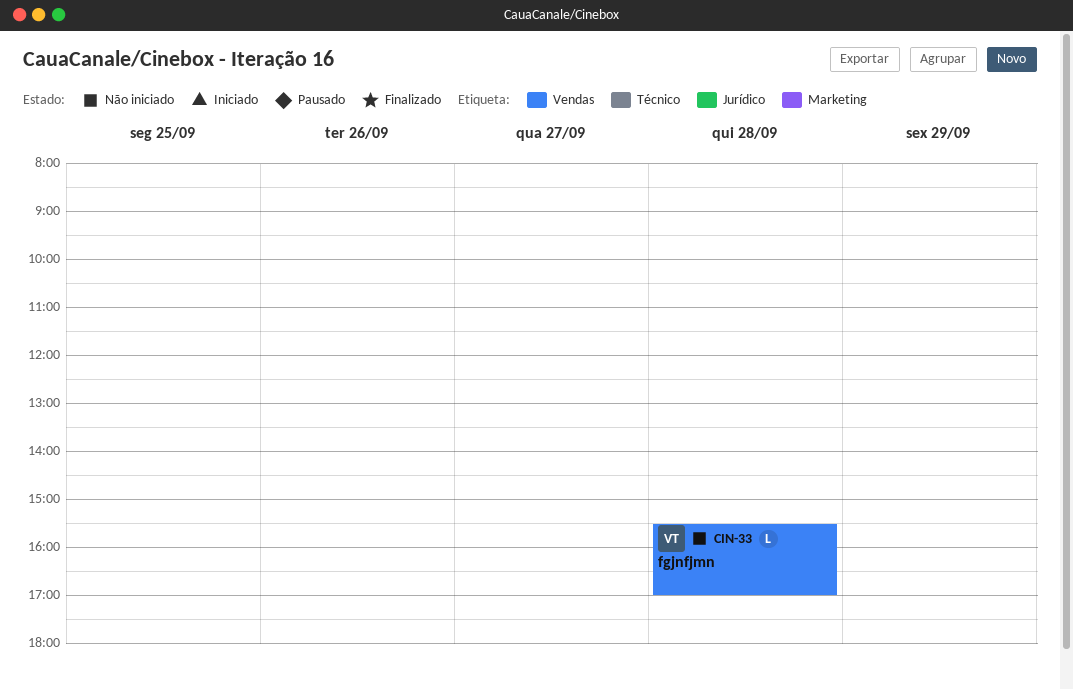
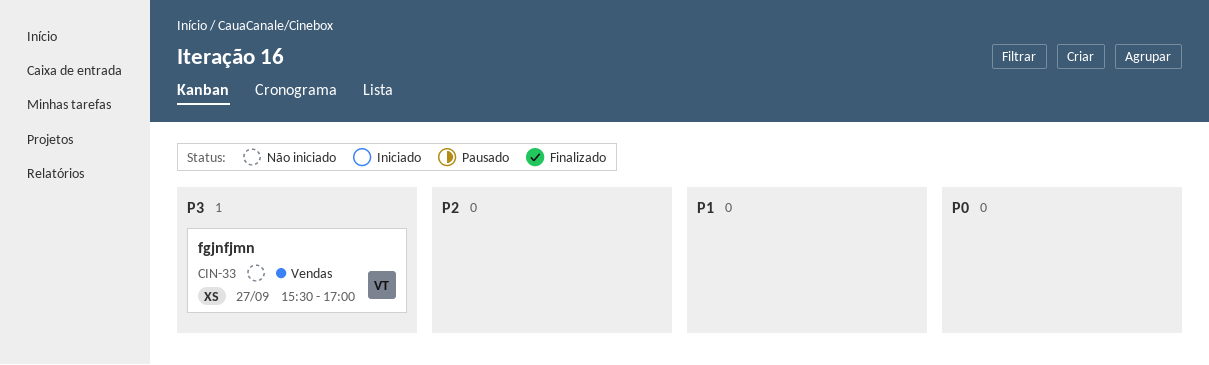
CIN-33, estimate: L -> XS
CIN-33, day: Sep 28 -> Sep 27

